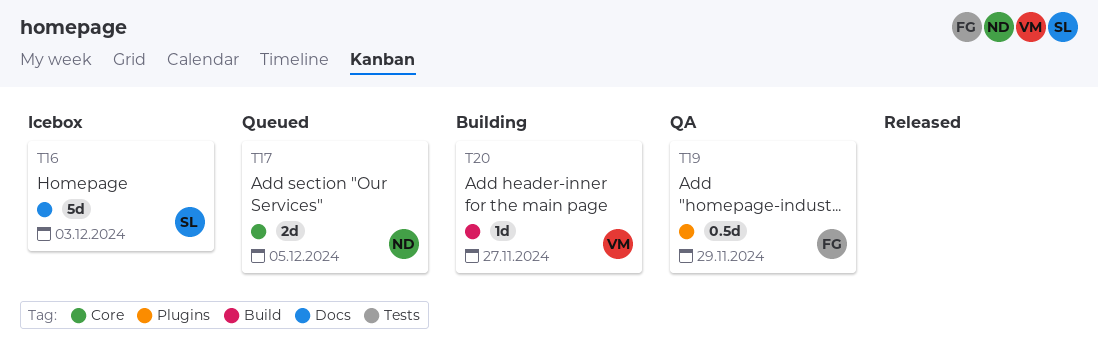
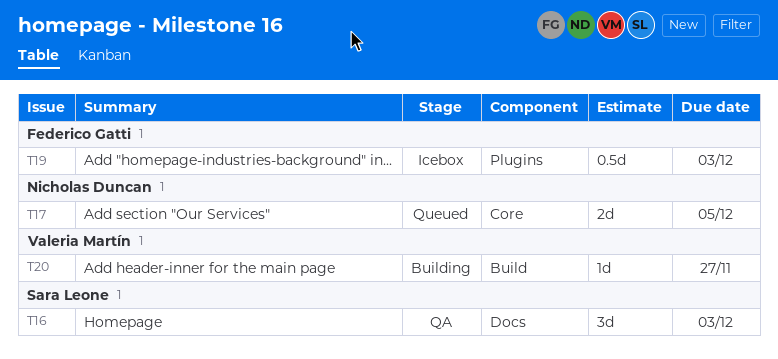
T16, status: Icebox -> QA
T16, estimate: 5d -> 3d
T19, status: QA -> Icebox
T19, due: Nov 29 -> Dec 3

